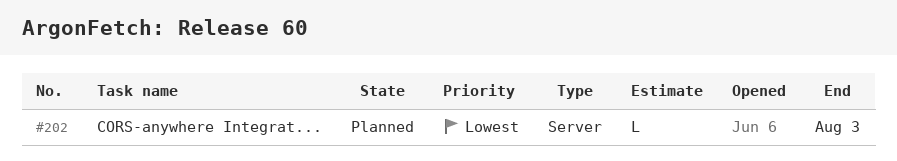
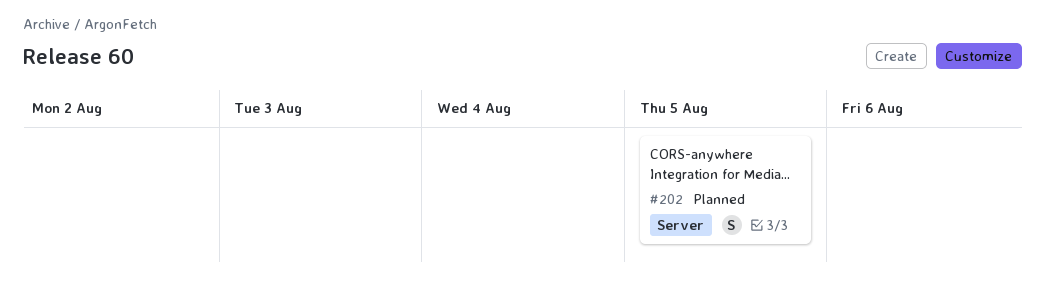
#202, estimate: L -> S
#202, due: Aug 3 -> Aug 5

